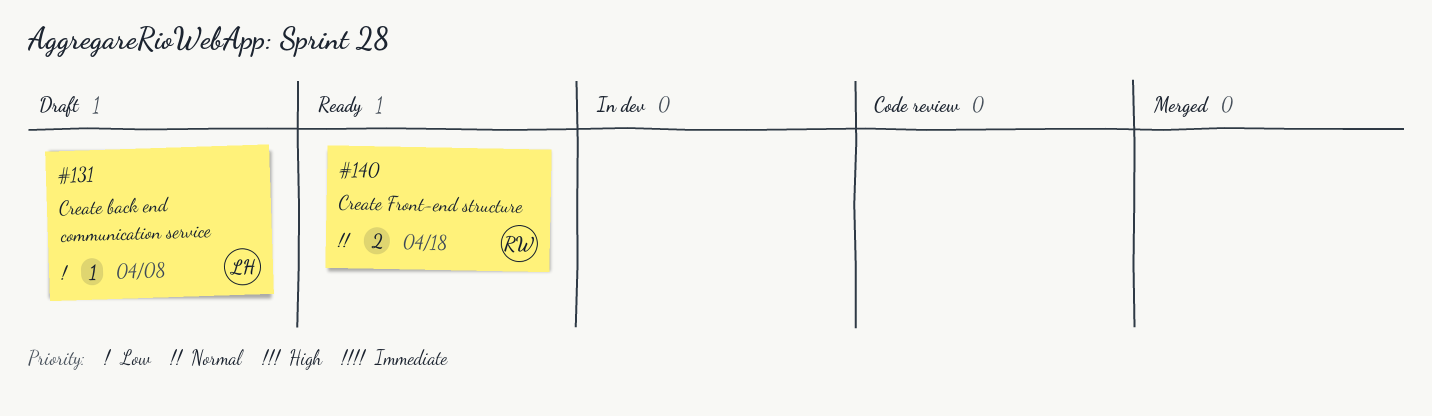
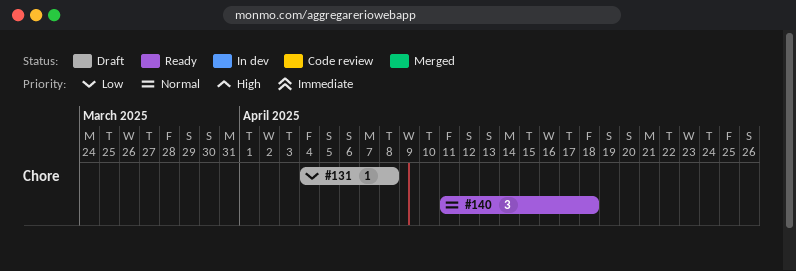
#140, estimate: 2 -> 3

